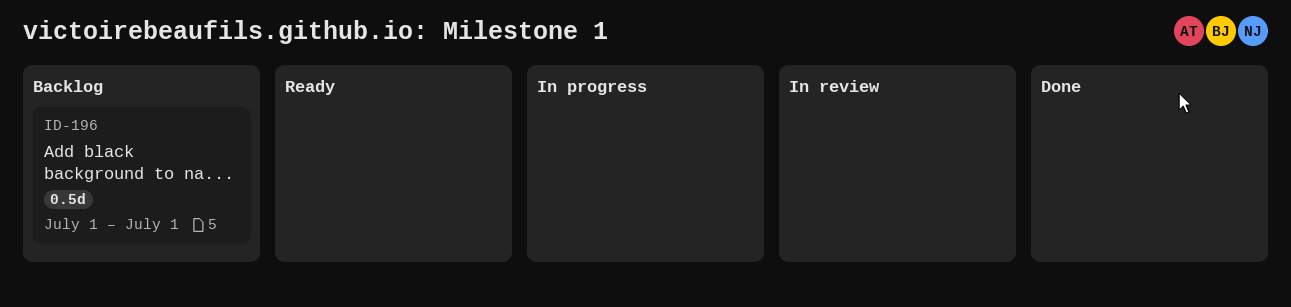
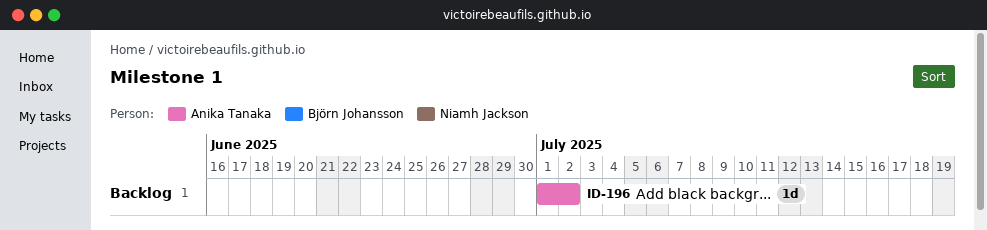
ID-196, estimate: 0.5d -> 1d
ID-196, due: Jul 1 -> Jul 2

